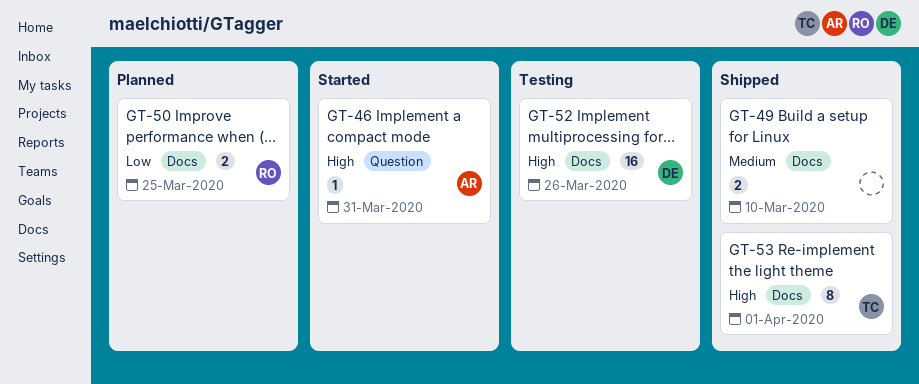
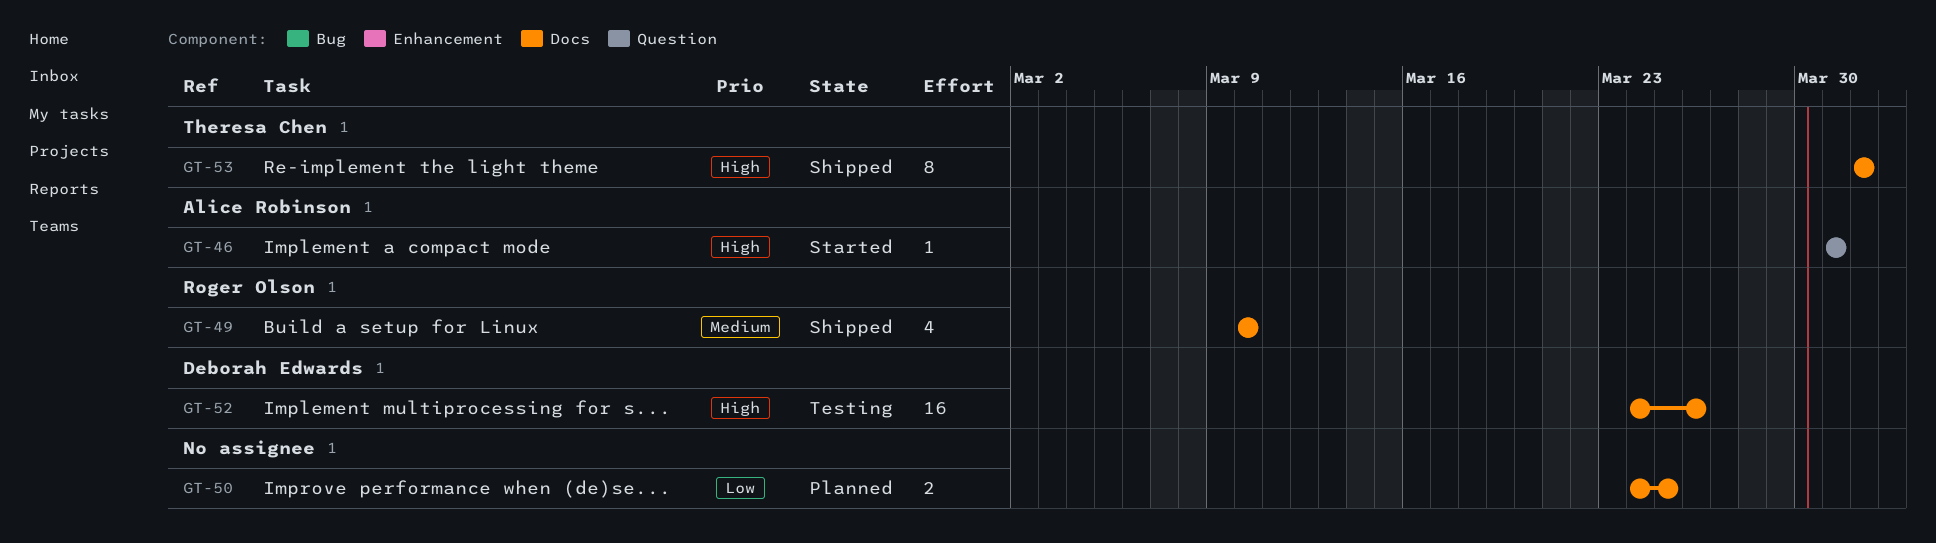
GT-49, owner: none -> Roger Olson
GT-49, estimate: 2 -> 4
GT-50, owner: Roger Olson -> none

